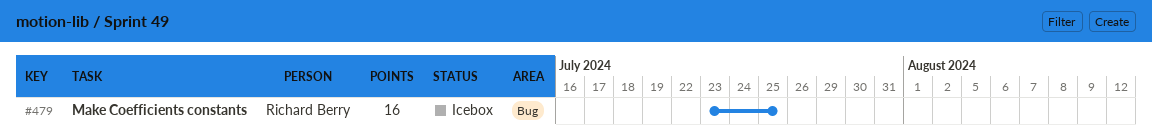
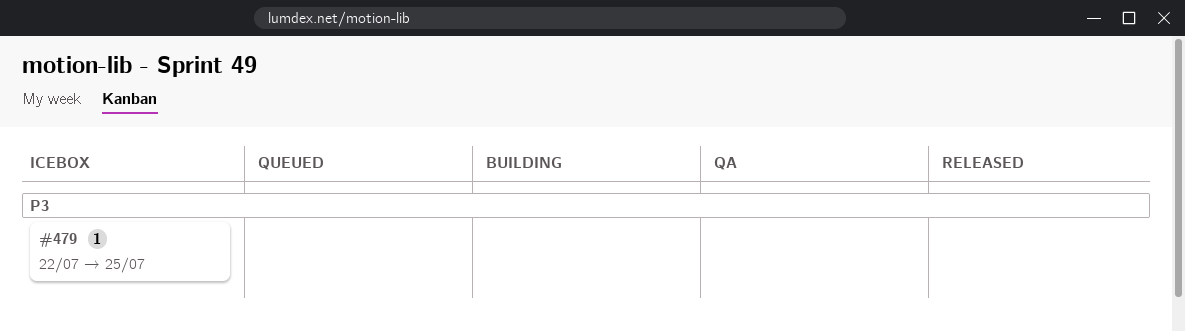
#479, estimate: 16 -> 1
#479, start: Jul 23 -> Jul 22

